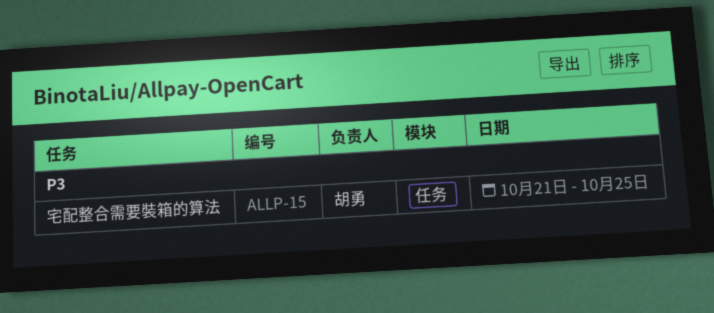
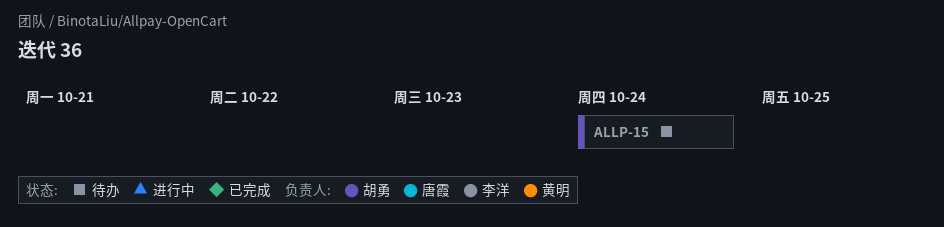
ALLP-15, due: Oct 25 -> Oct 24

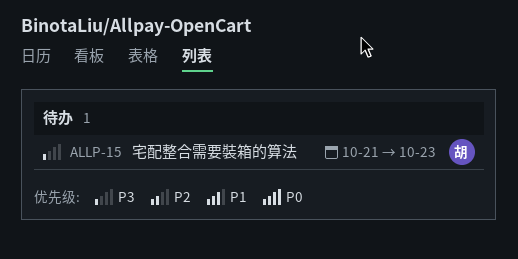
ALLP-15, due: Oct 24 -> Oct 23

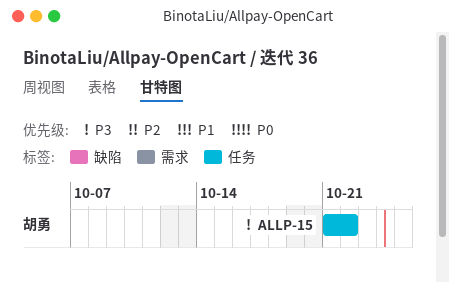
ALLP-15, due: Oct 23 -> Oct 22

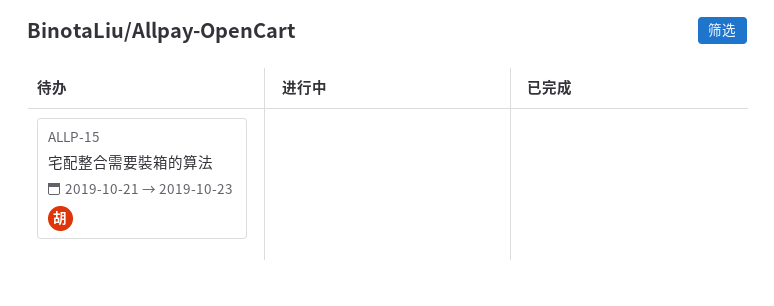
ALLP-15, due: Oct 22 -> Oct 23

